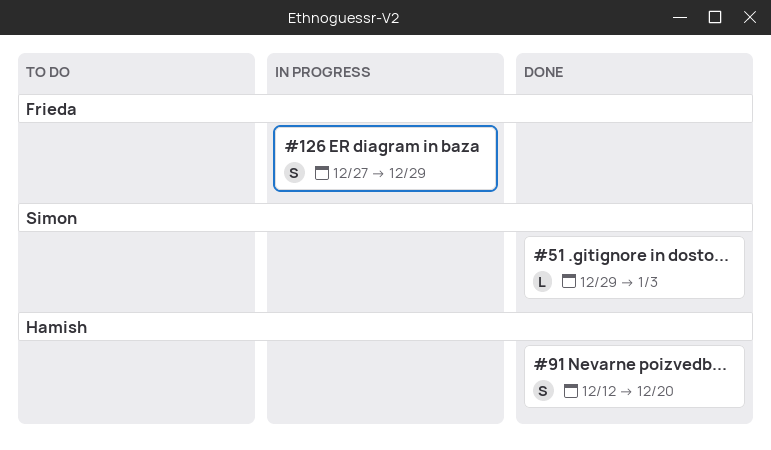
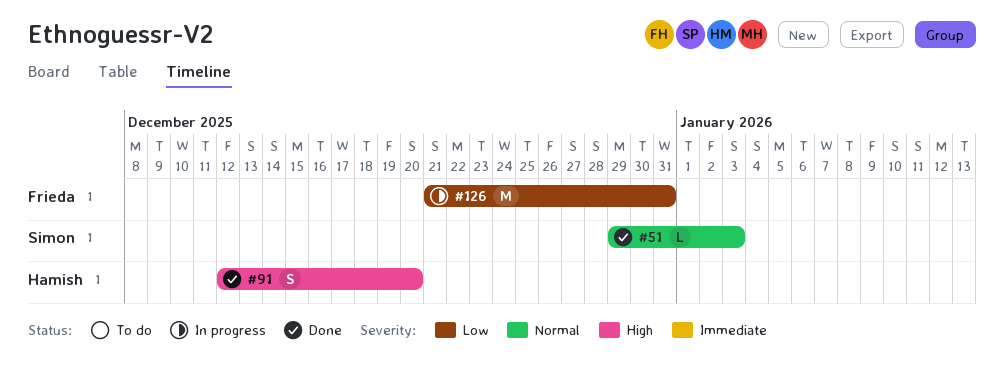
#126, estimate: S -> M
#126, start: Dec 27 -> Dec 21
#126, due: Dec 29 -> Dec 31

